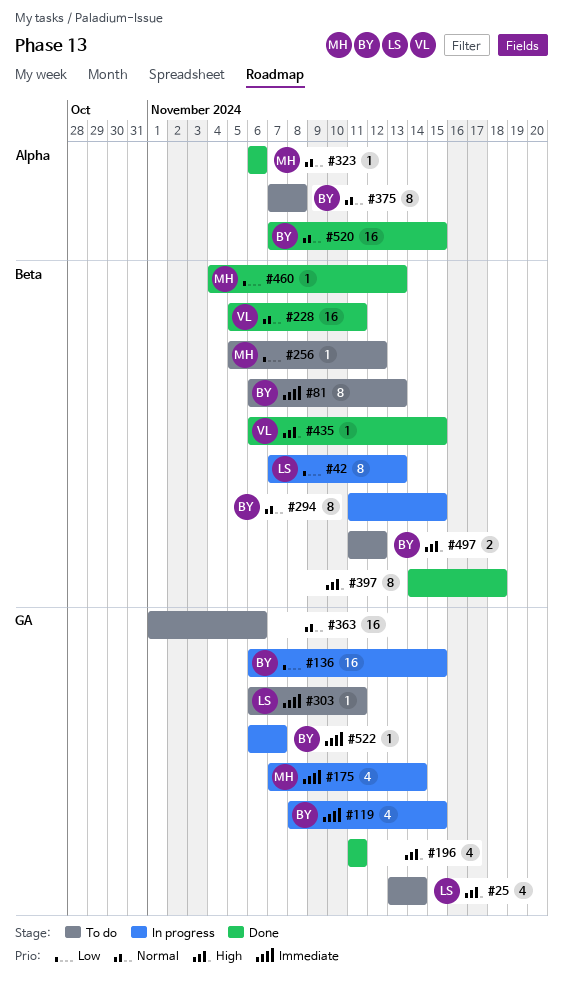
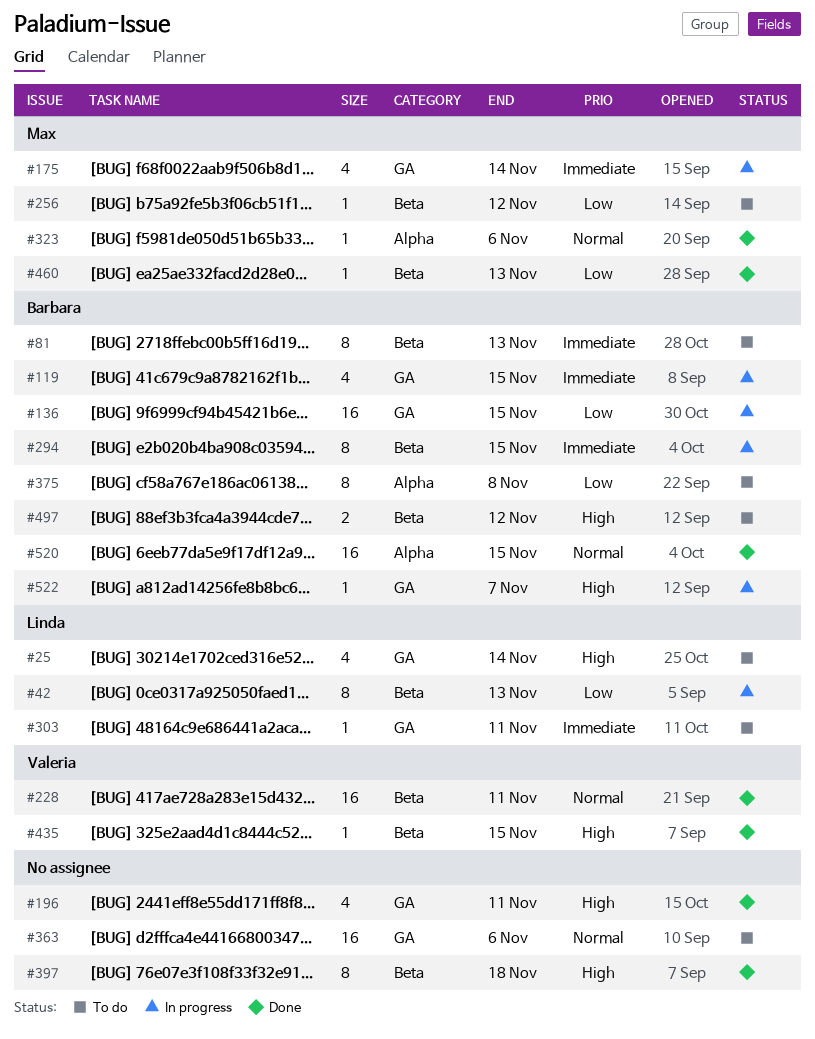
#294, priority: Normal -> Immediate
#375, priority: Normal -> Low
#522, priority: Immediate -> High

